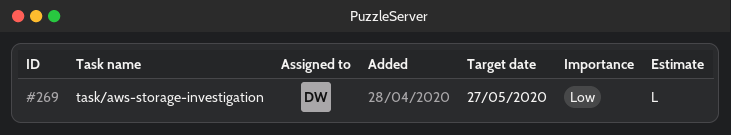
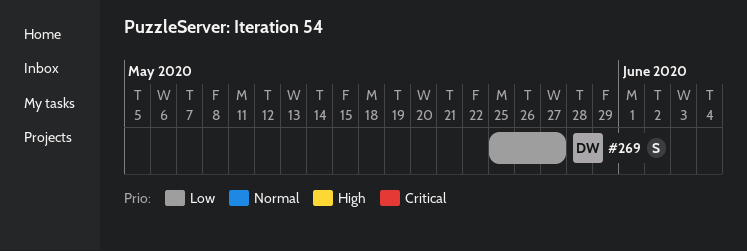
#269, estimate: L -> S

